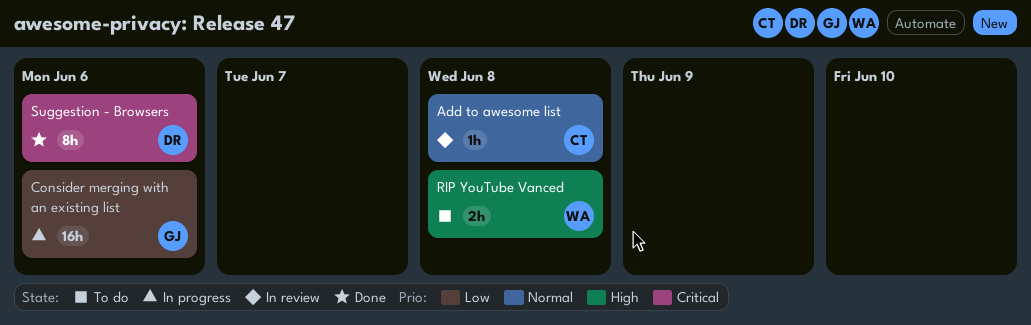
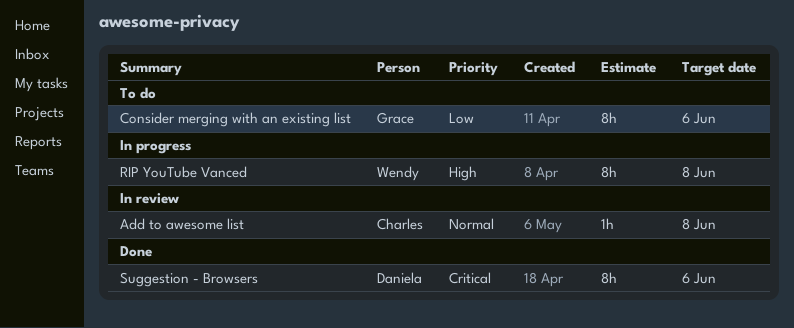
Consider merging with an existing list, status: In progress -> To do
Consider merging with an existing list, estimate: 16h -> 8h
RIP YouTube Vanced, status: To do -> In progress
RIP YouTube Vanced, estimate: 2h -> 8h

